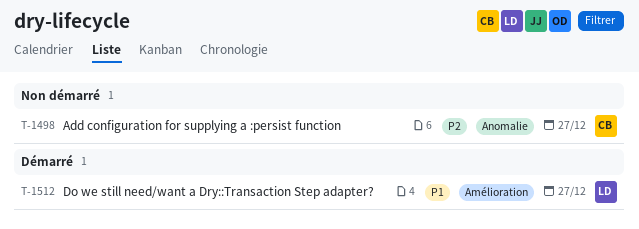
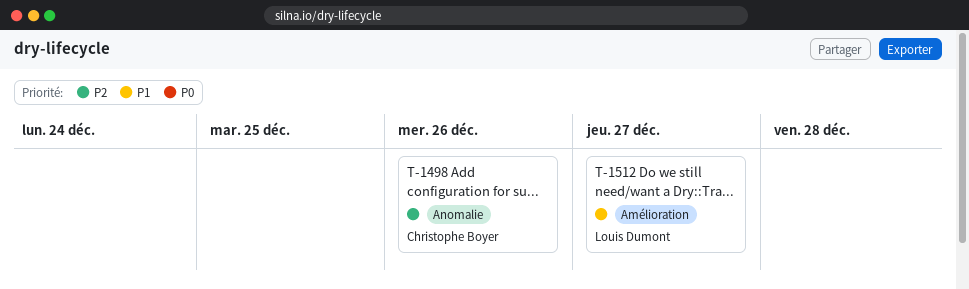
T-1498, due: Dec 27 -> Dec 26

